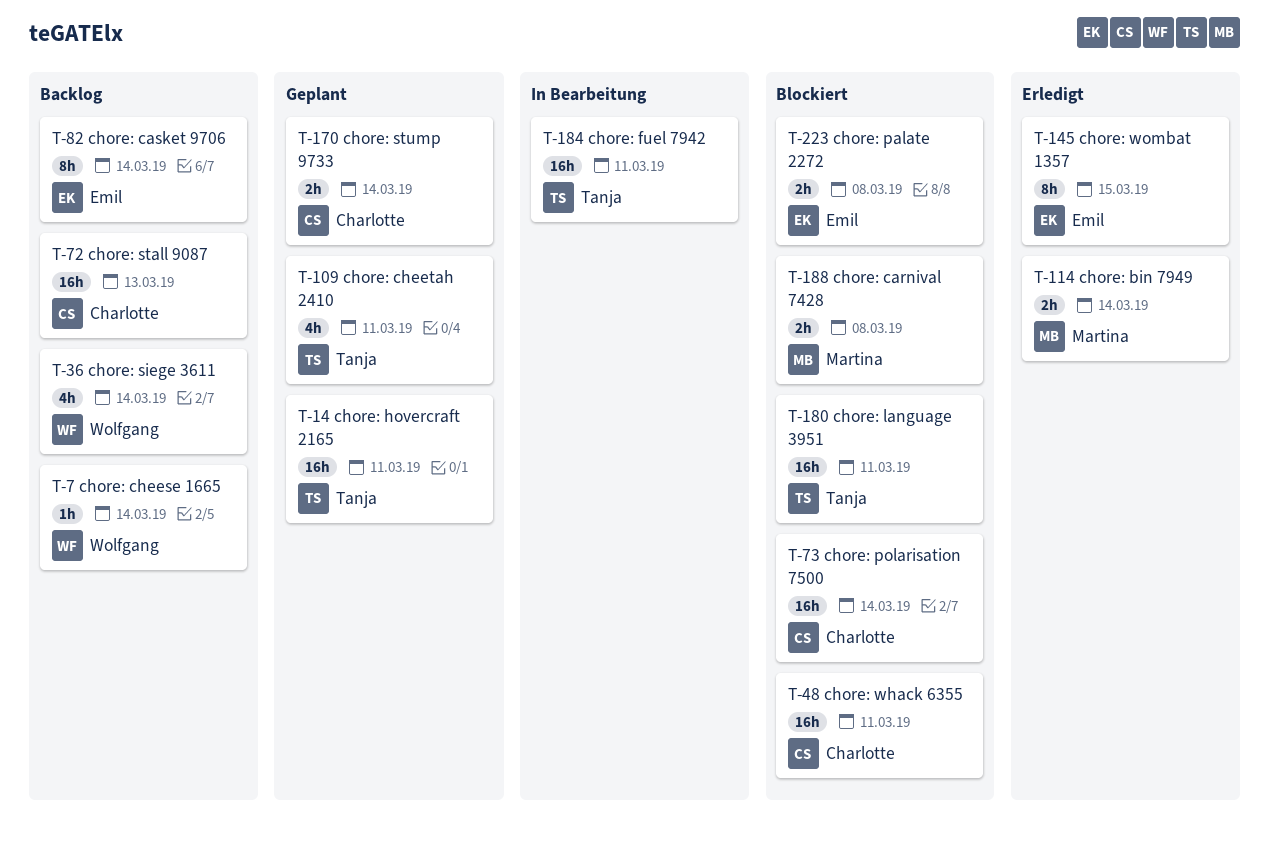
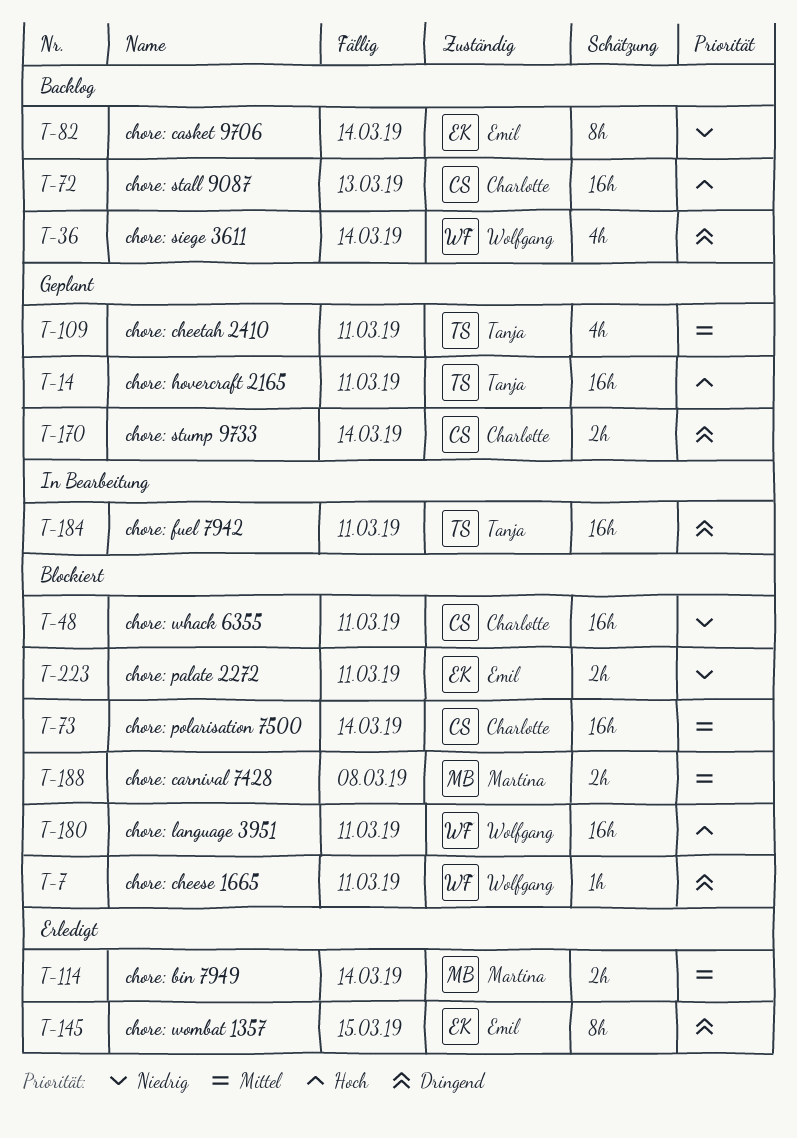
T-7, status: Backlog -> Blockiert
T-7, due: Mar 14 -> Mar 11
T-180, owner: Tanja -> Wolfgang
T-223, due: Mar 8 -> Mar 11

